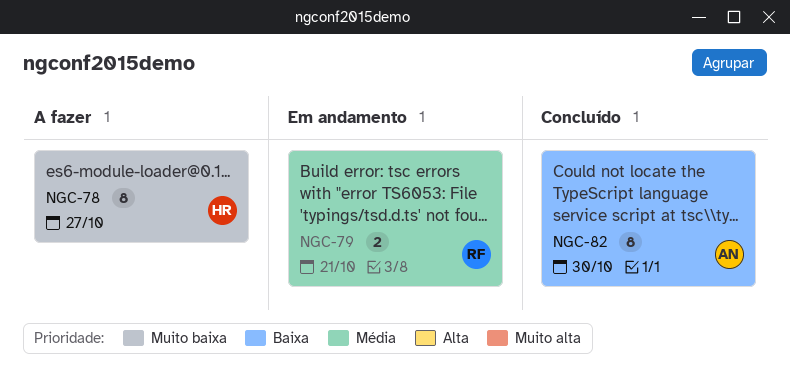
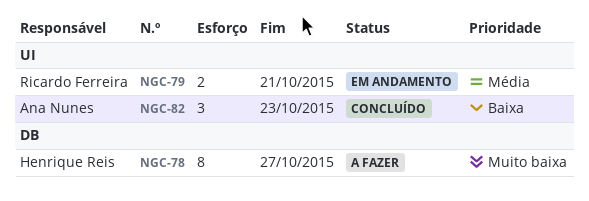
NGC-82, estimate: 8 -> 3
NGC-82, due: Oct 30 -> Oct 23

